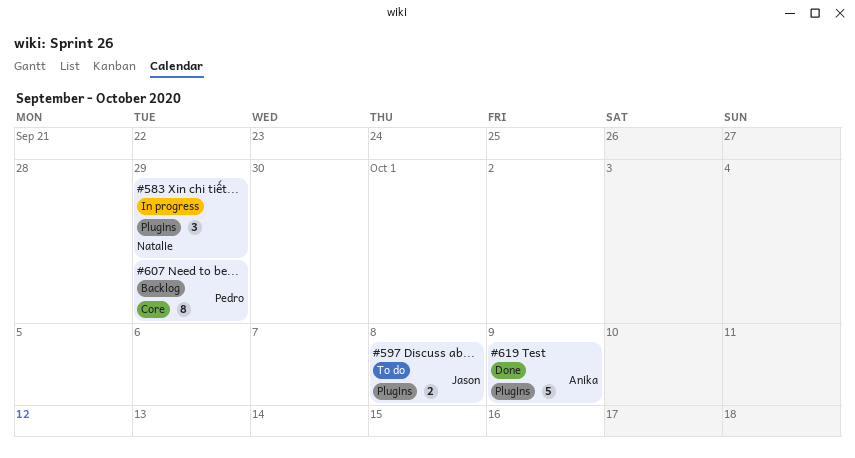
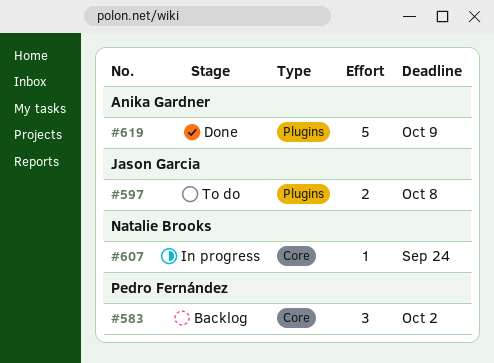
#583, status: In progress -> Backlog
#583, owner: Natalie Brooks -> Pedro Fernández
#583, label: Plugins -> Core
#583, due: Sep 29 -> Oct 2
#607, status: Backlog -> In progress
#607, owner: Pedro Fernández -> Natalie Brooks
#607, estimate: 8 -> 1
#607, due: Sep 29 -> Sep 24

